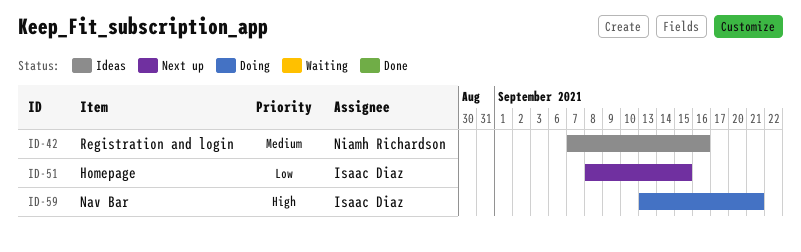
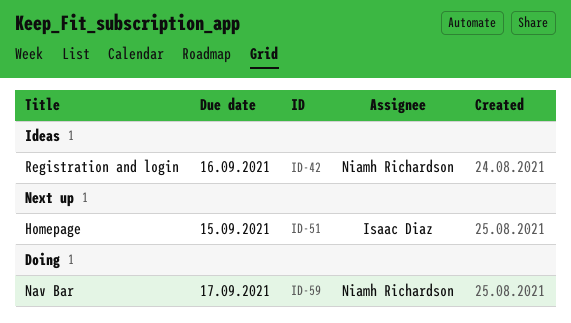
ID-59, owner: Isaac Diaz -> Niamh Richardson
ID-59, due: Sep 21 -> Sep 17

